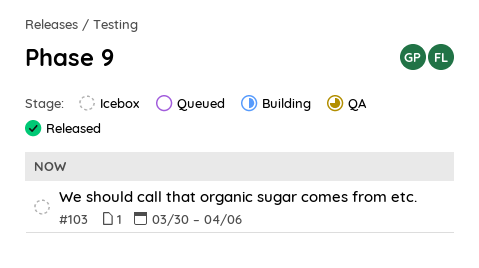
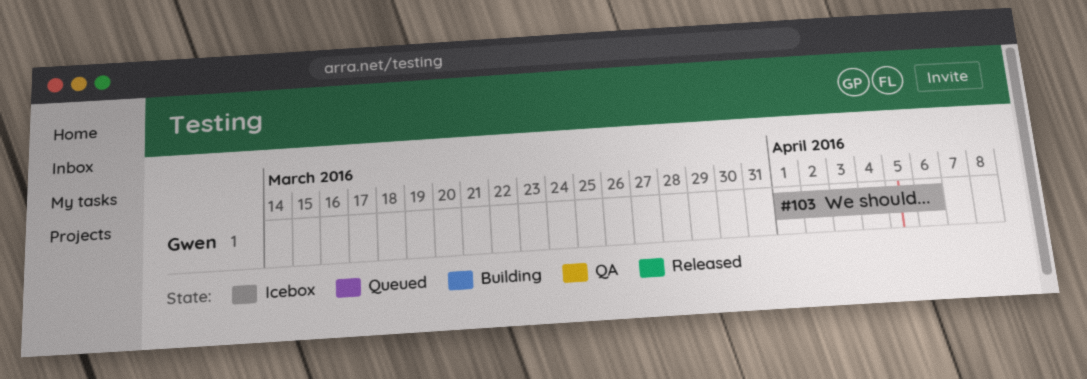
#103, start: Mar 30 -> Apr 1

